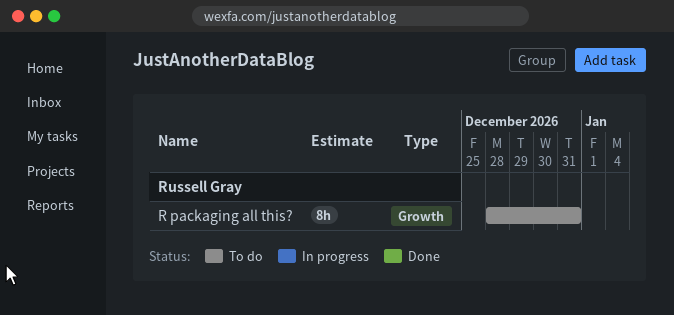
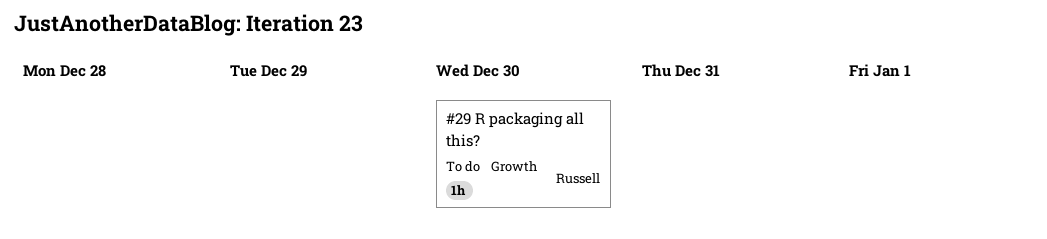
R packaging all this?, estimate: 8h -> 1h
R packaging all this?, due: Dec 31 -> Dec 30

